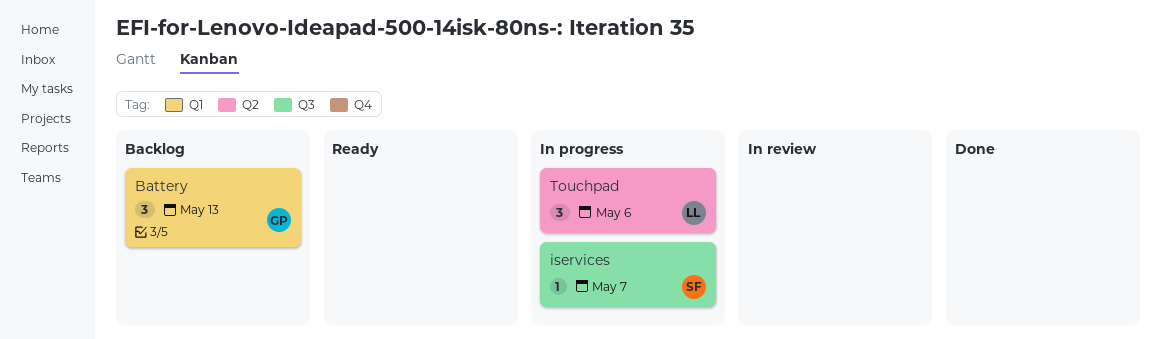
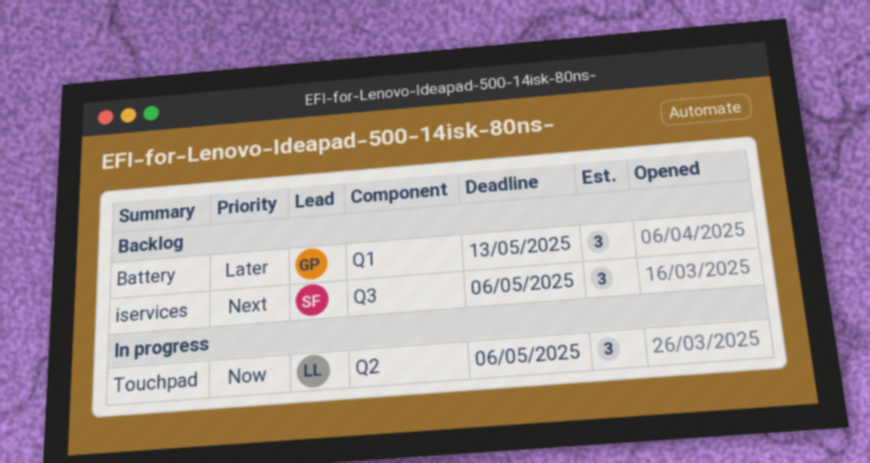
iservices, status: In progress -> Backlog
iservices, estimate: 1 -> 3
iservices, due: May 7 -> May 6

